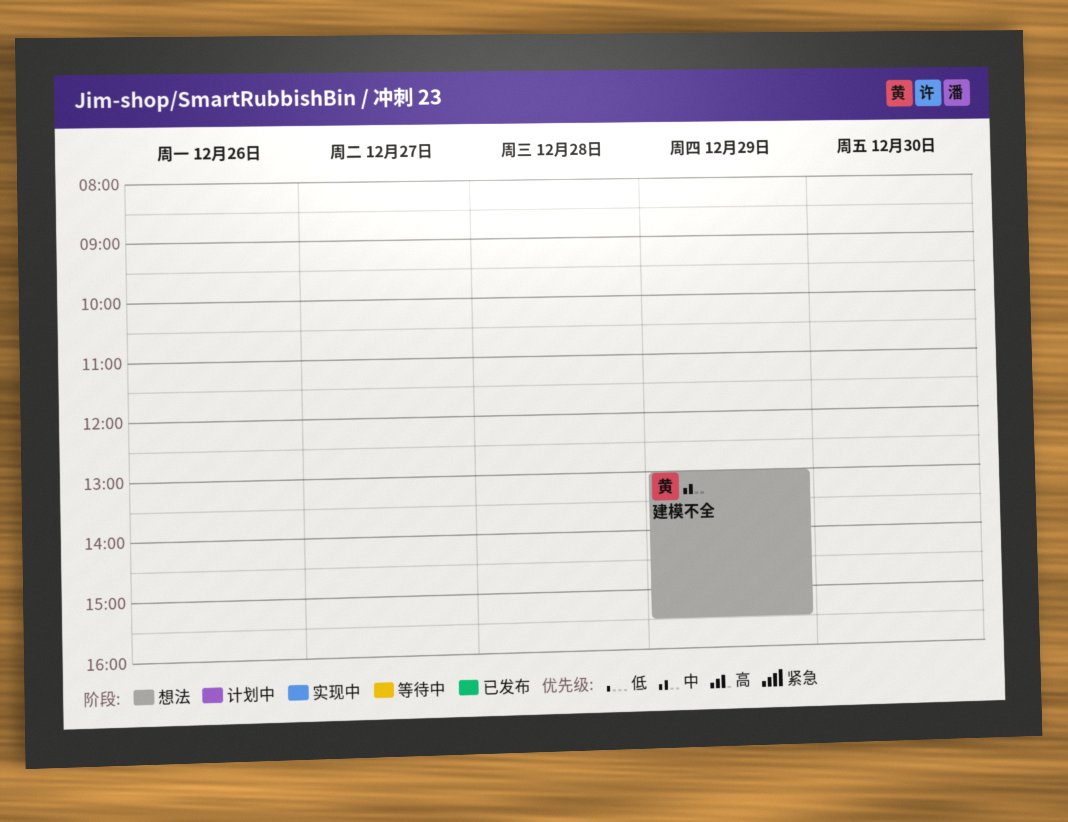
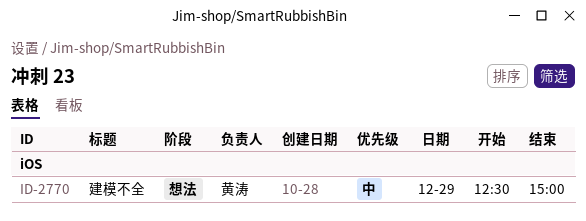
建模不全, begins: 13:00 -> 12:30
建模不全, ends: 15:30 -> 15:00

